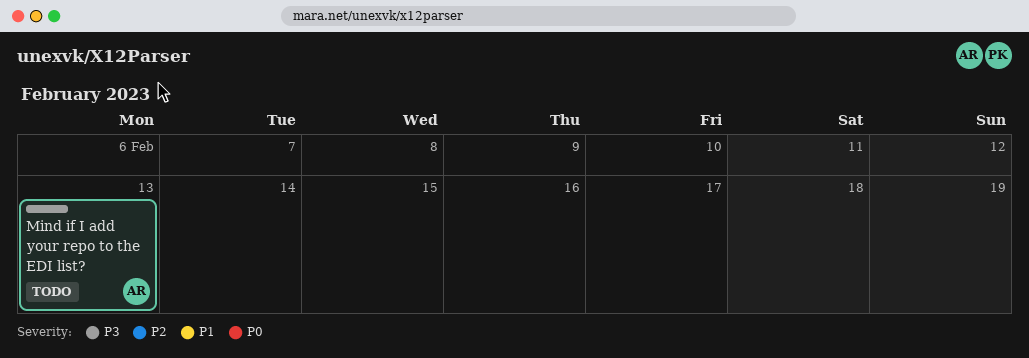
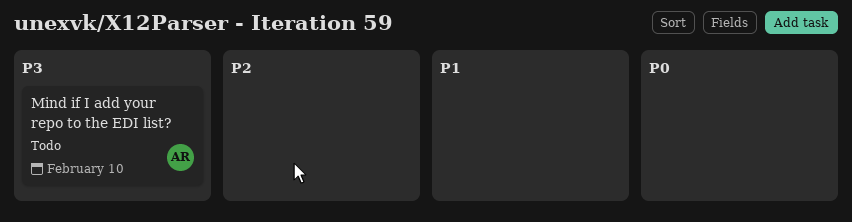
Mind if I add your repo to the EDI list?, due: Feb 13 -> Feb 10

